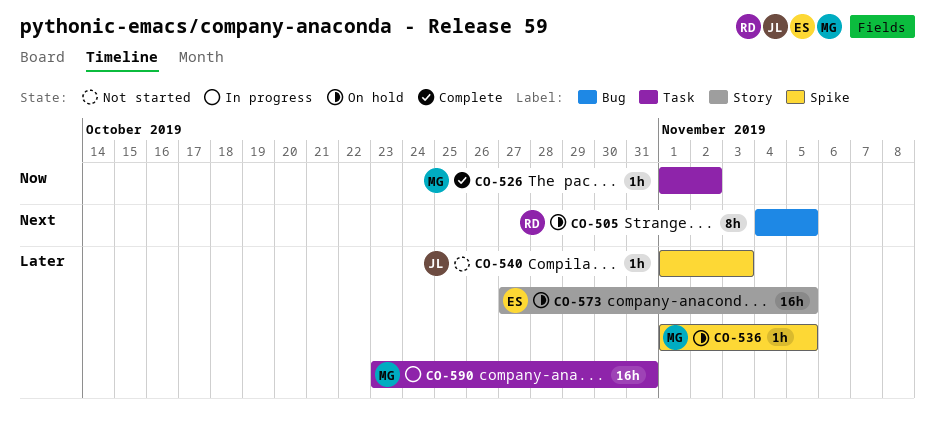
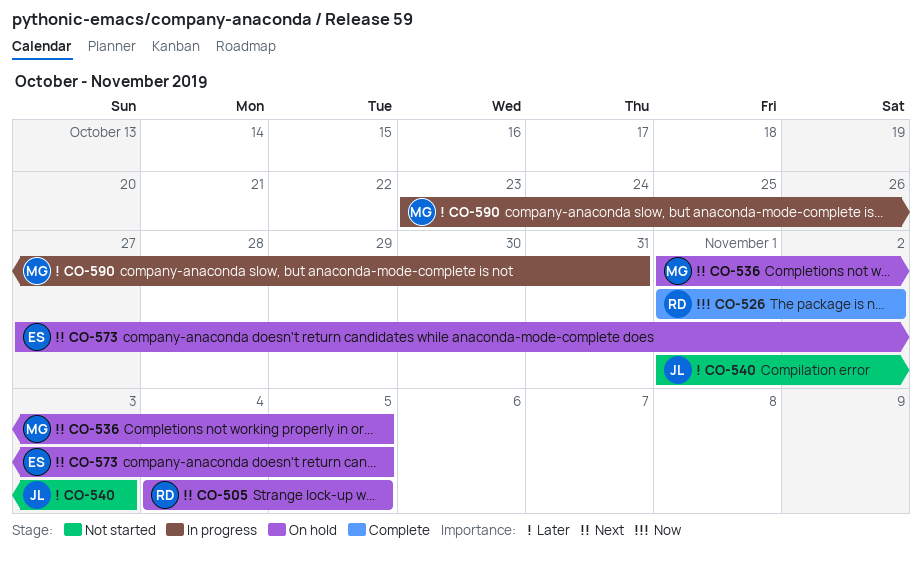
CO-526, owner: MG -> RD
CO-536, priority: Later -> Next
CO-573, priority: Later -> Next

